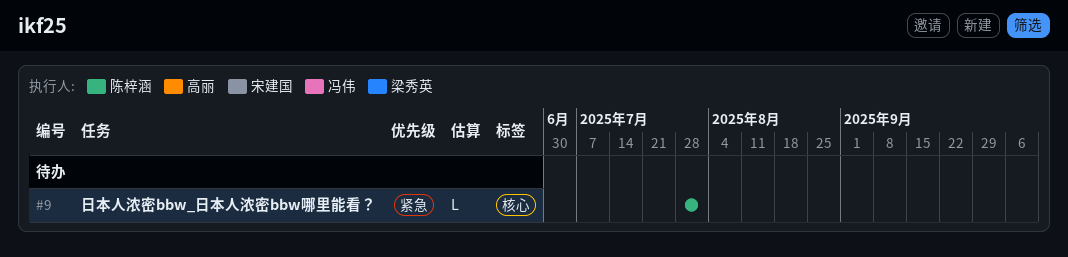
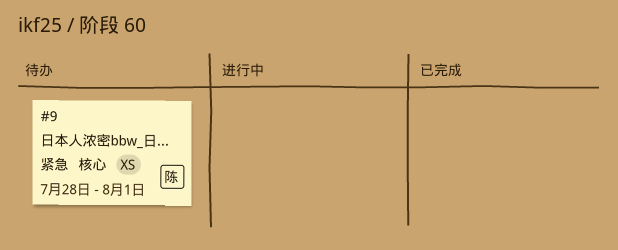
#9, estimate: L -> XS

